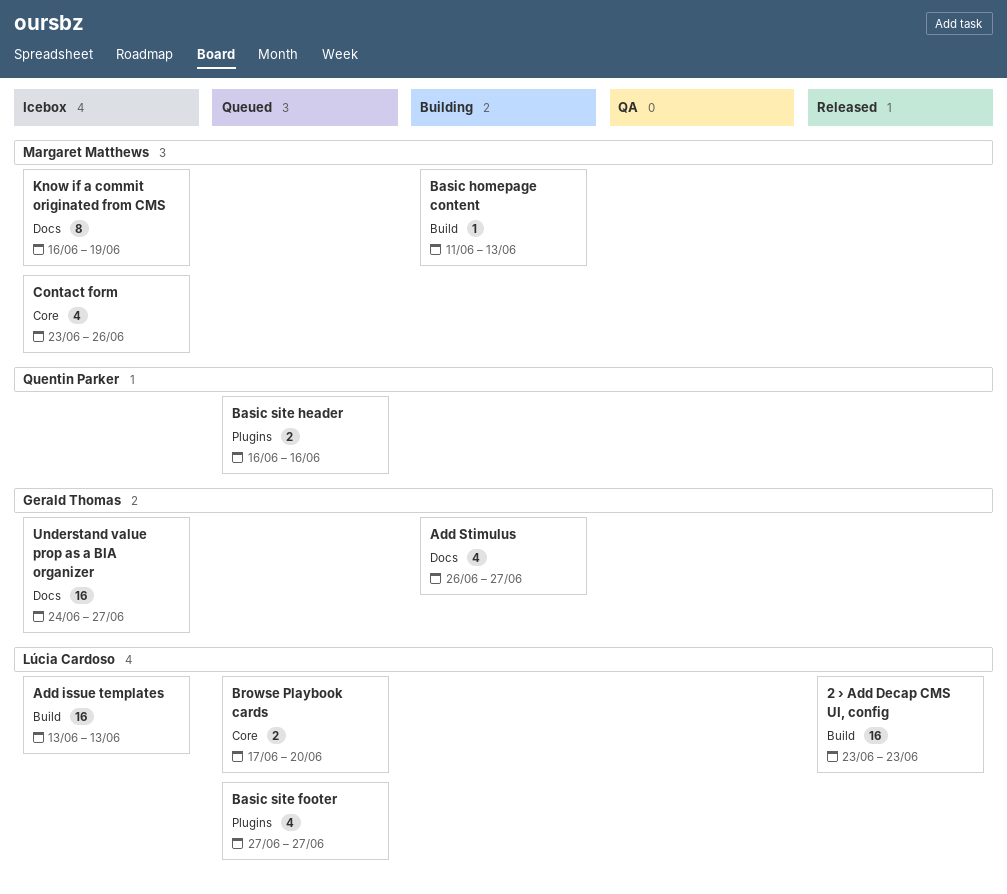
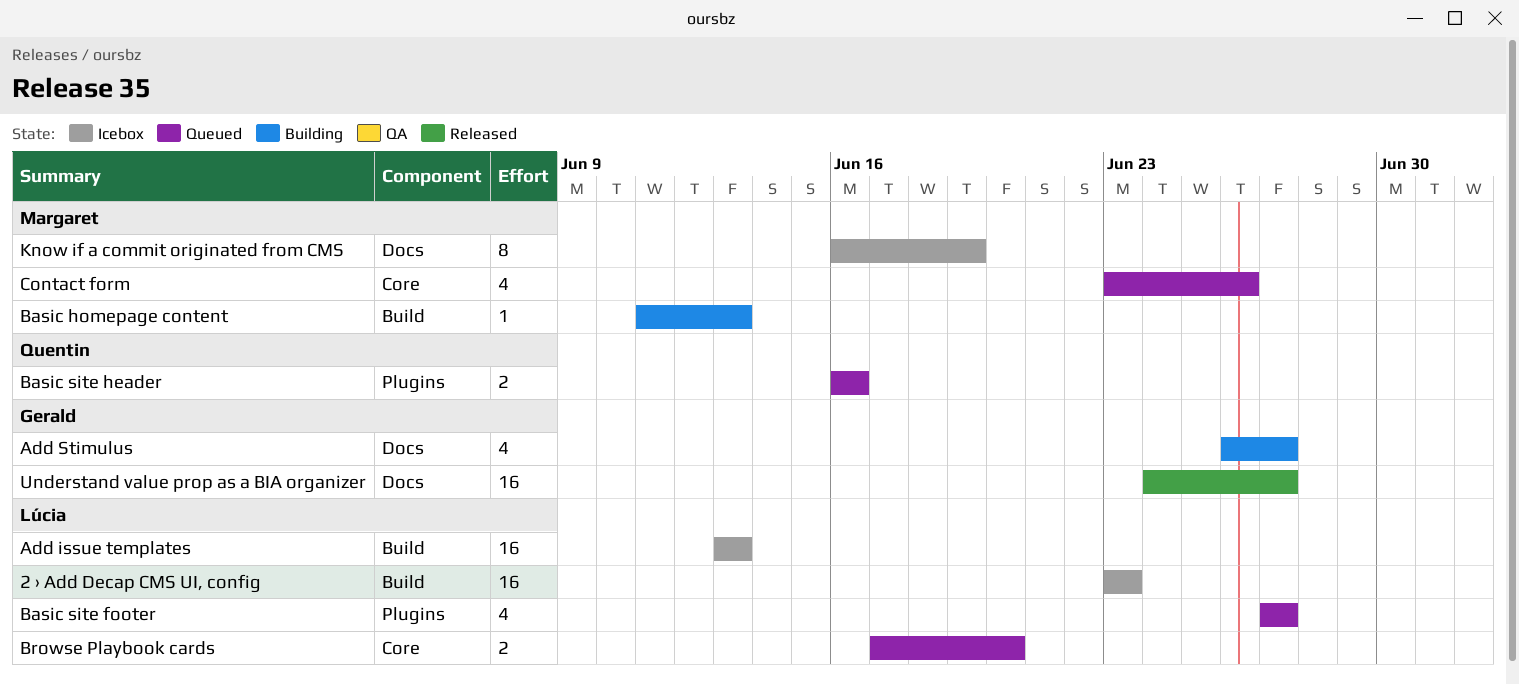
2 › Add Decap CMS UI, config, status: Released -> Icebox
Contact form, status: Icebox -> Queued
Understand value prop as a BIA organizer, status: Icebox -> Released

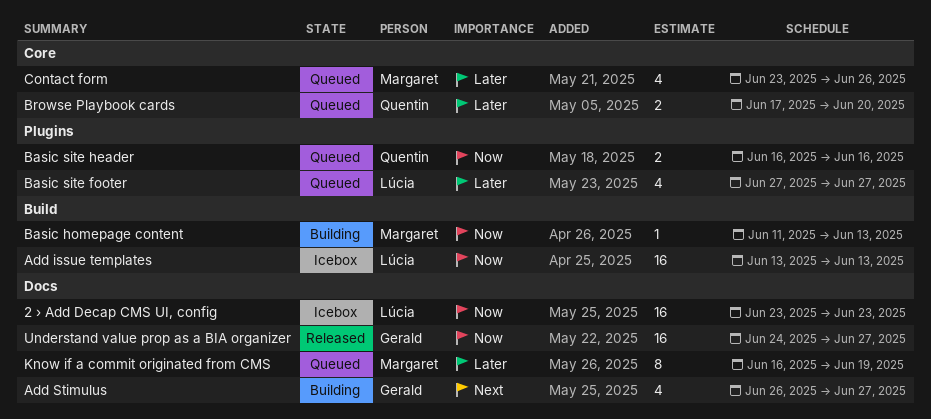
2 › Add Decap CMS UI, config, label: Build -> Docs
Browse Playbook cards, owner: Lúcia -> Quentin
Know if a commit originated from CMS, status: Icebox -> Queued

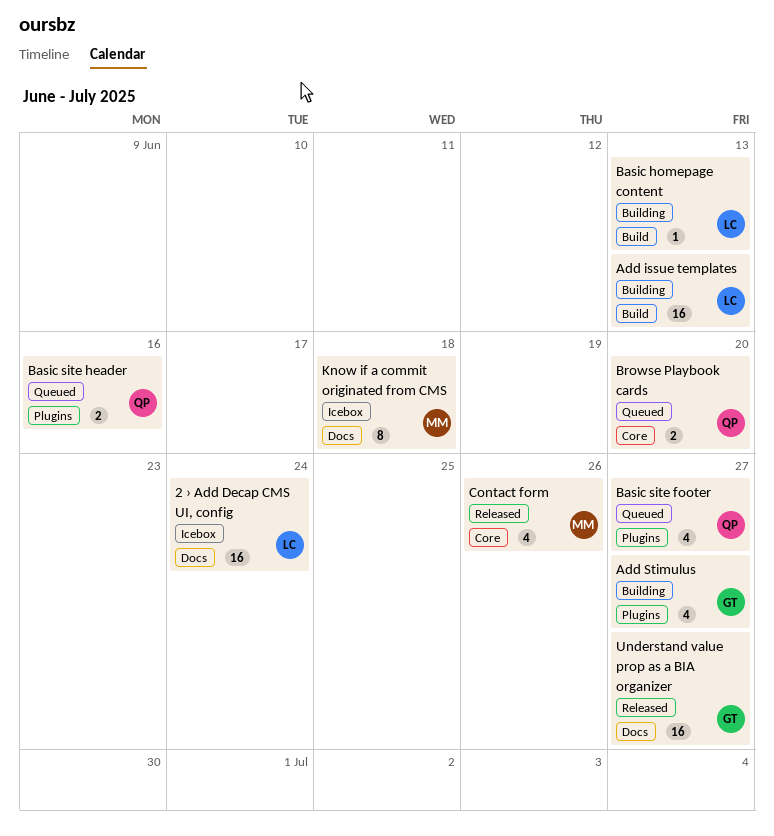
2 › Add Decap CMS UI, config, due: Jun 23 -> Jun 24
Add issue templates, status: Icebox -> Building
Add Stimulus, label: Docs -> Plugins
Basic homepage content, owner: Margaret -> Lúcia
Basic site footer, owner: Lúcia -> Quentin
Contact form, status: Queued -> Released
Know if a commit originated from CMS, status: Queued -> Icebox
Know if a commit originated from CMS, due: Jun 19 -> Jun 18

